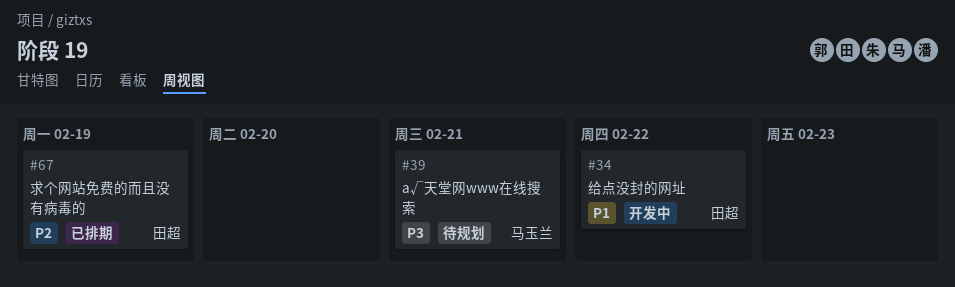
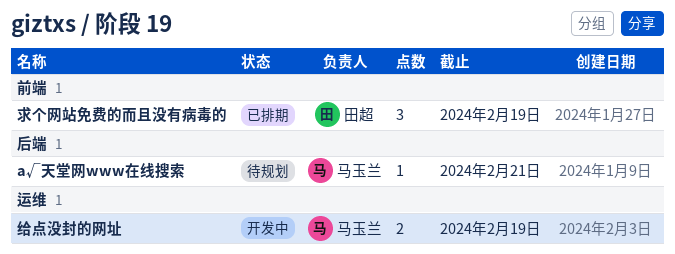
给点没封的网址, owner: 田超 -> 马玉兰
给点没封的网址, due: Feb 22 -> Feb 19

